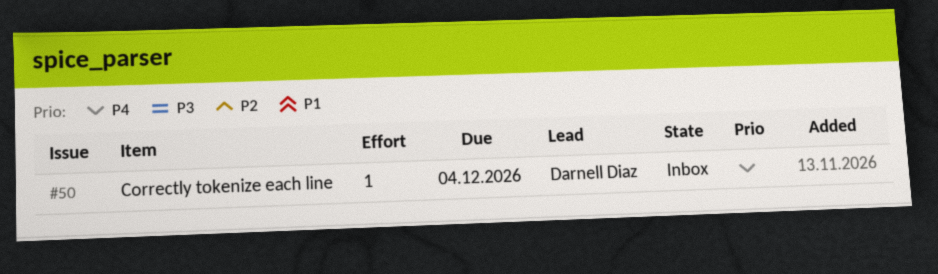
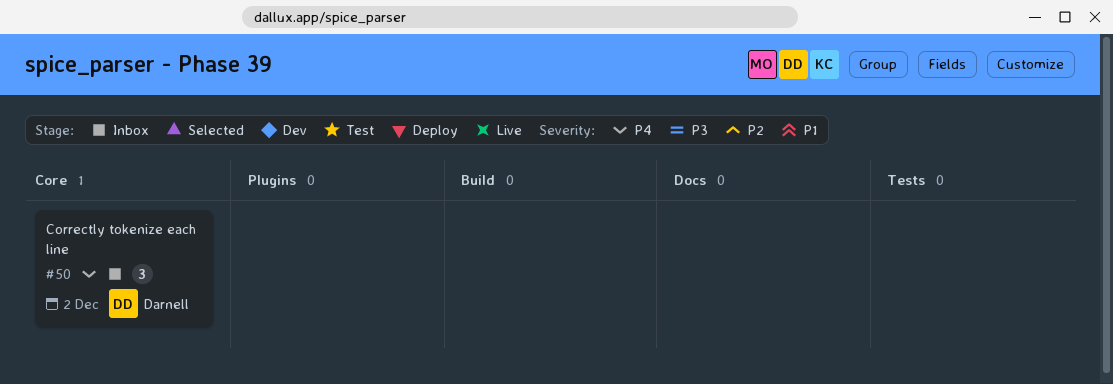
#50, estimate: 1 -> 3
#50, due: Dec 4 -> Dec 2

